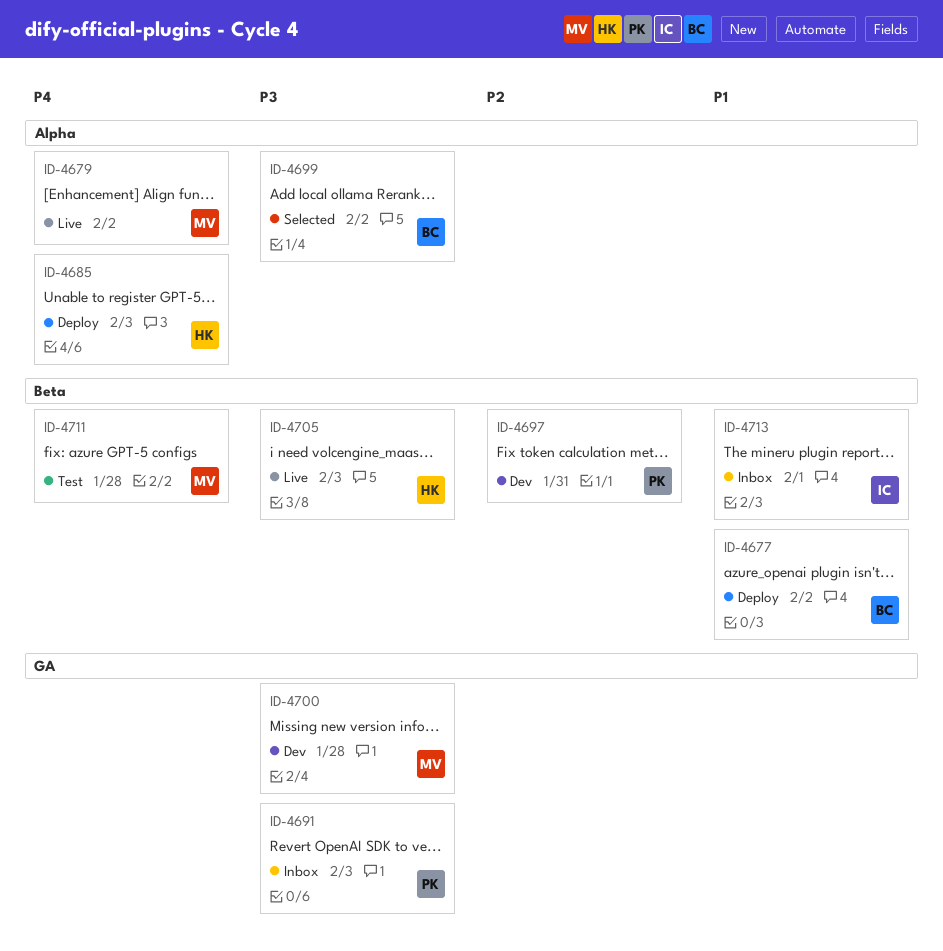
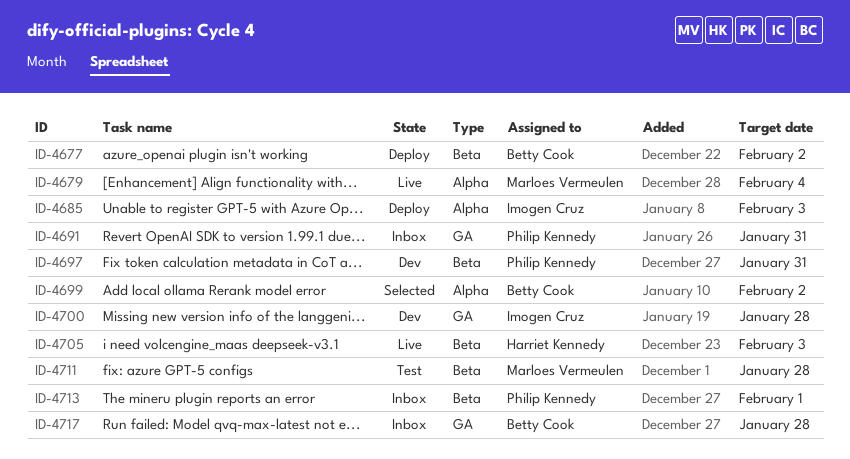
ID-4679, due: Feb 2 -> Feb 4
ID-4685, owner: Harriet Kennedy -> Imogen Cruz
ID-4691, due: Feb 3 -> Jan 31
ID-4700, owner: Marloes Vermeulen -> Imogen Cruz
ID-4713, owner: Imogen Cruz -> Philip Kennedy
ID-4717: none -> present

